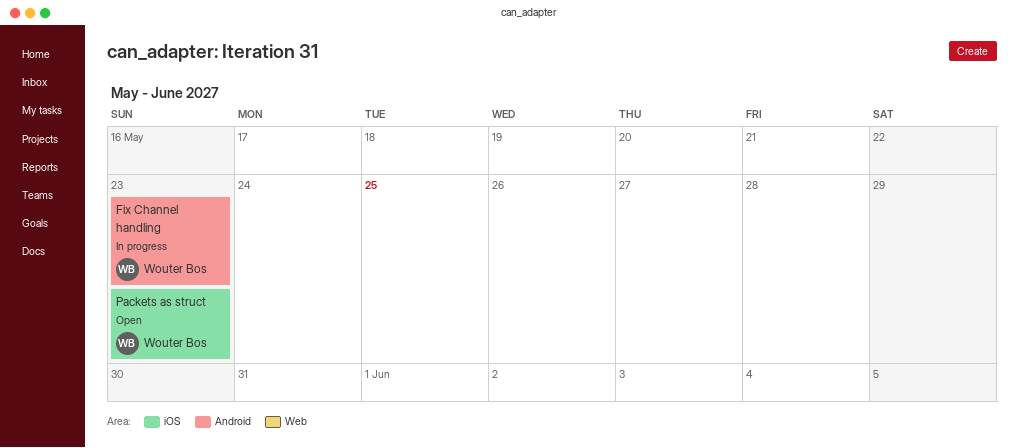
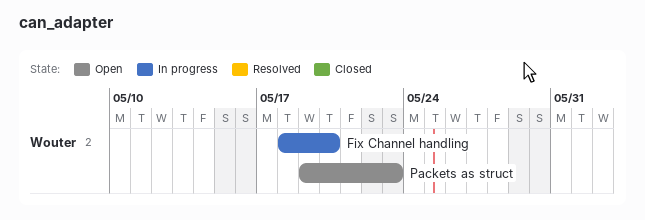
Fix Channel handling, due: May 23 -> May 20

